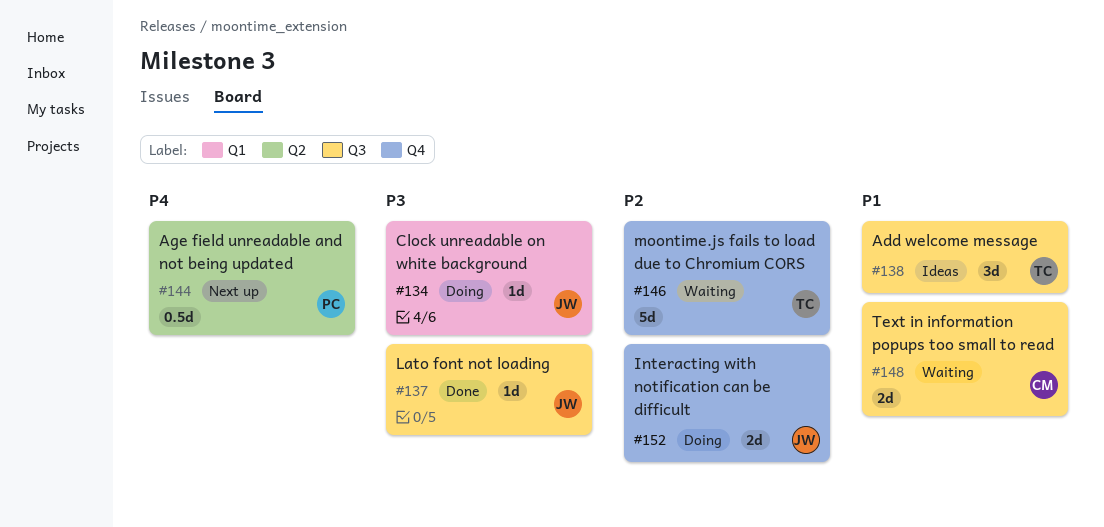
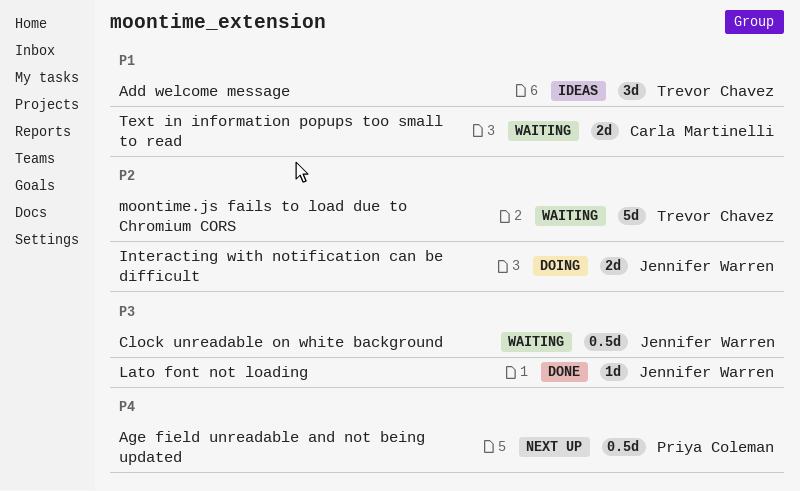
Clock unreadable on white background, status: Doing -> Waiting
Clock unreadable on white background, estimate: 1d -> 0.5d

